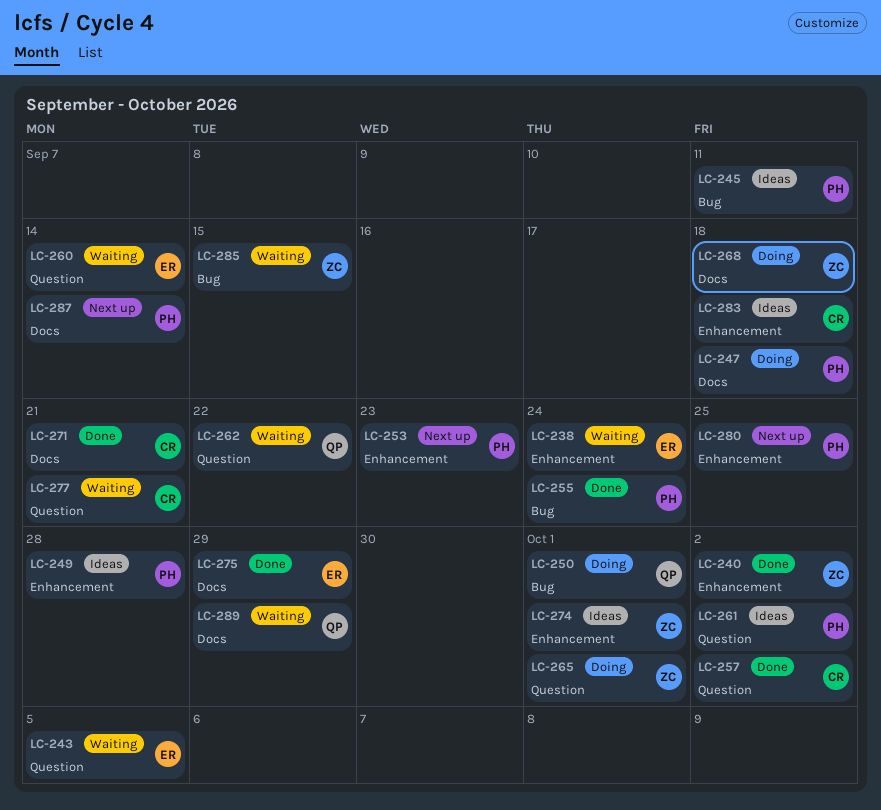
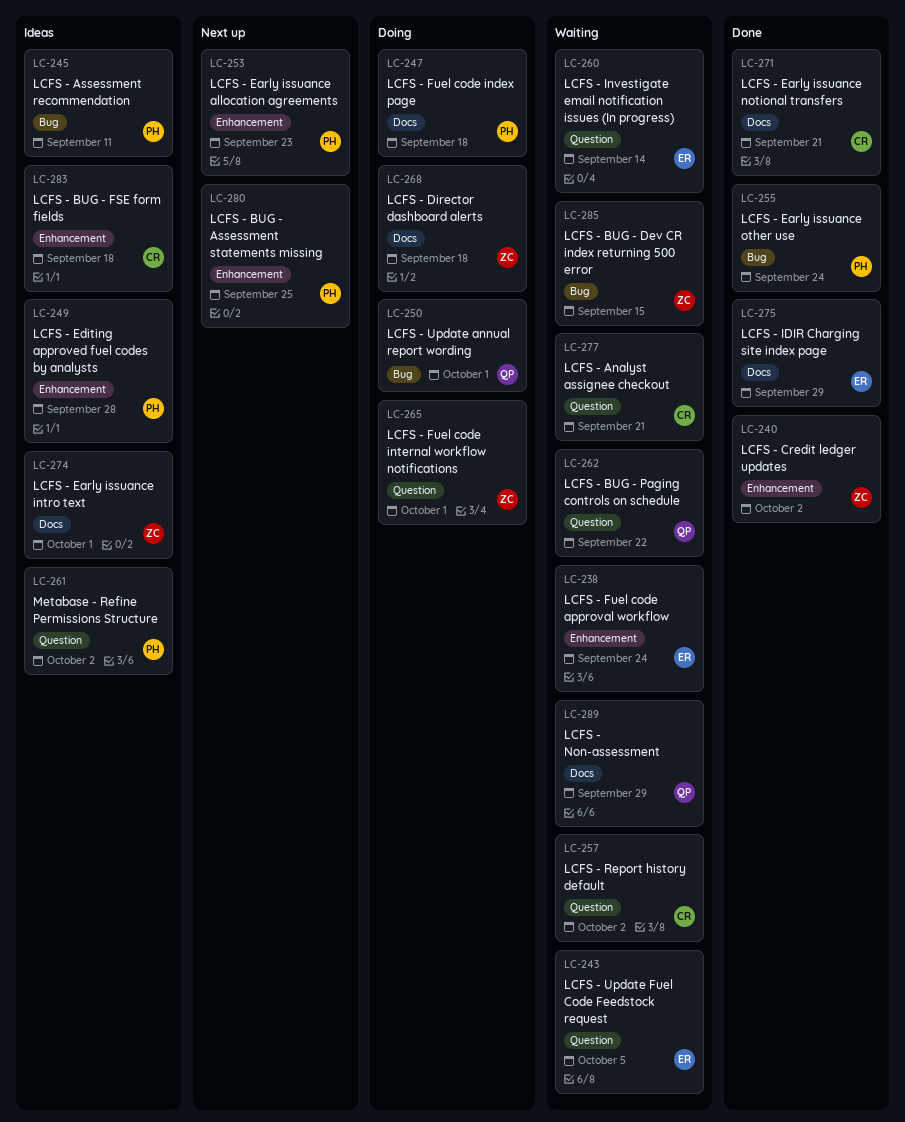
LC-257, status: Done -> Waiting
LC-274, label: Enhancement -> Docs
LC-287: present -> none

